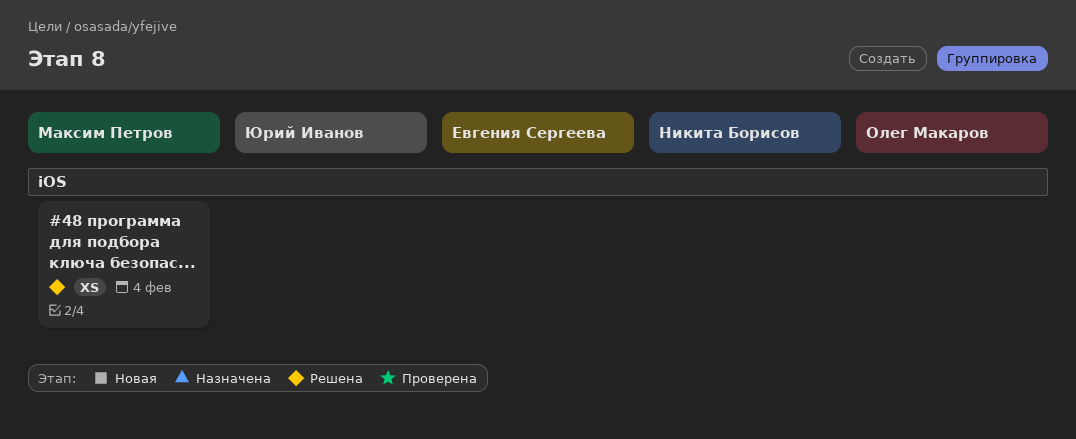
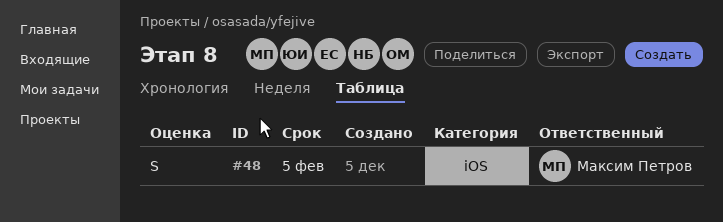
#48, estimate: XS -> S
#48, due: Feb 4 -> Feb 5

